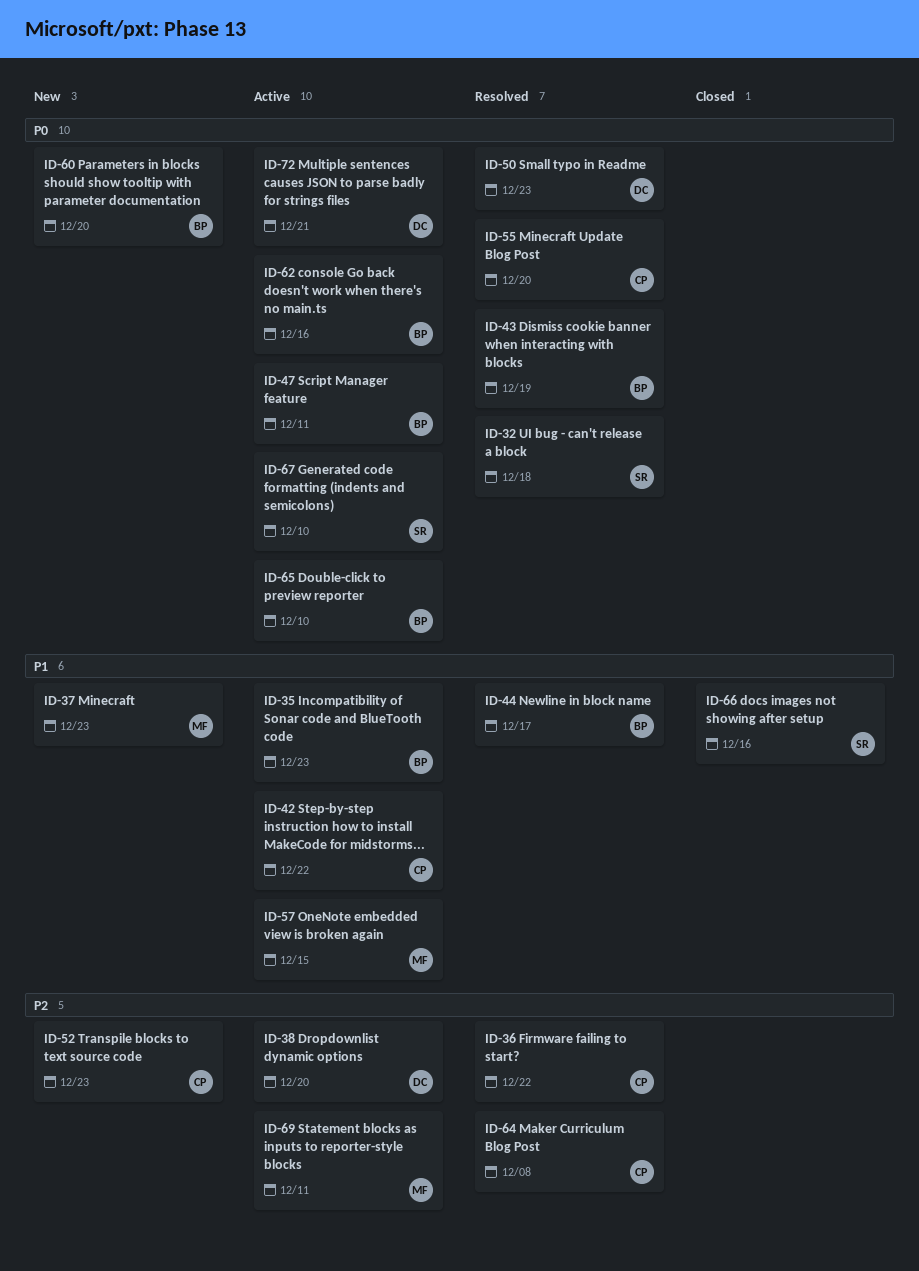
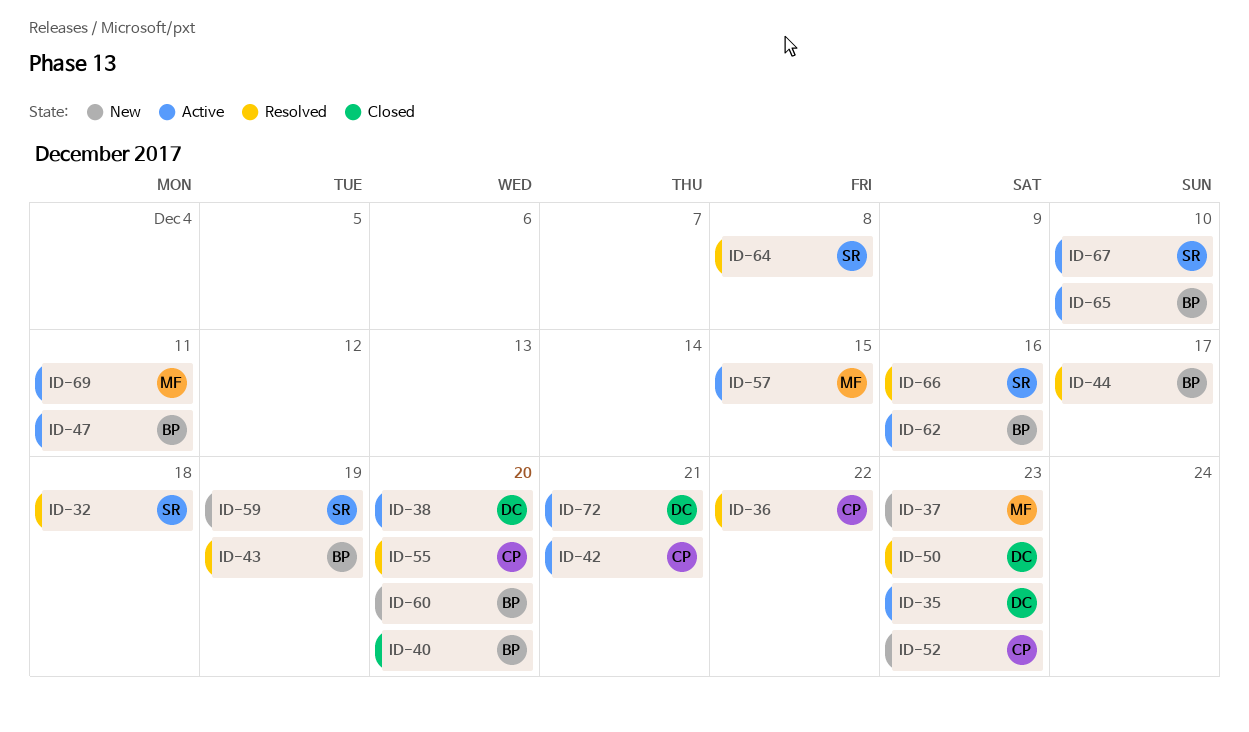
ID-35, owner: BP -> DC
ID-40: none -> present
ID-42, due: Dec 22 -> Dec 21
ID-59: none -> present
ID-64, owner: CP -> SR
ID-66, status: Closed -> Resolved

